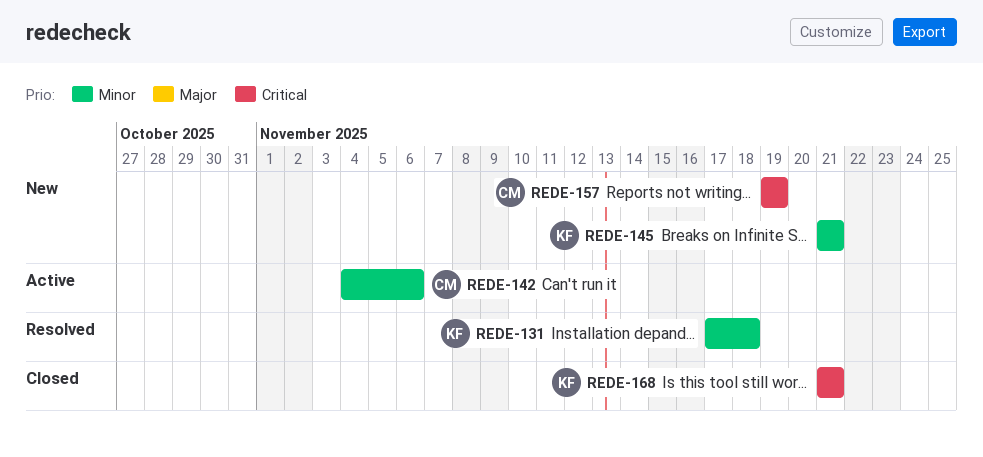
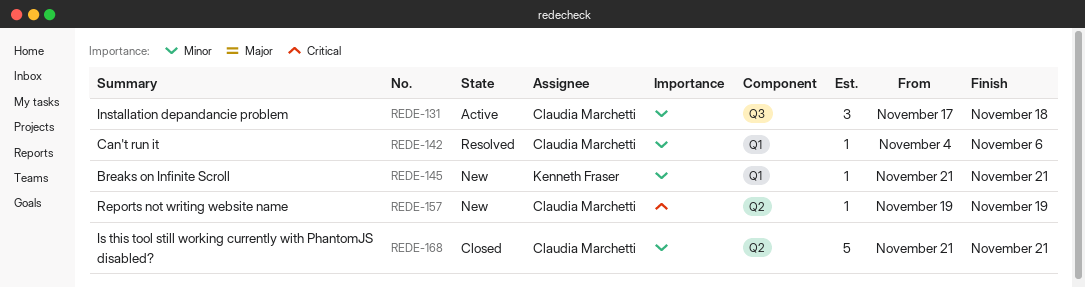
REDE-131, status: Resolved -> Active
REDE-131, owner: Kenneth Fraser -> Claudia Marchetti
REDE-142, status: Active -> Resolved
REDE-168, owner: Kenneth Fraser -> Claudia Marchetti
REDE-168, priority: Critical -> Minor

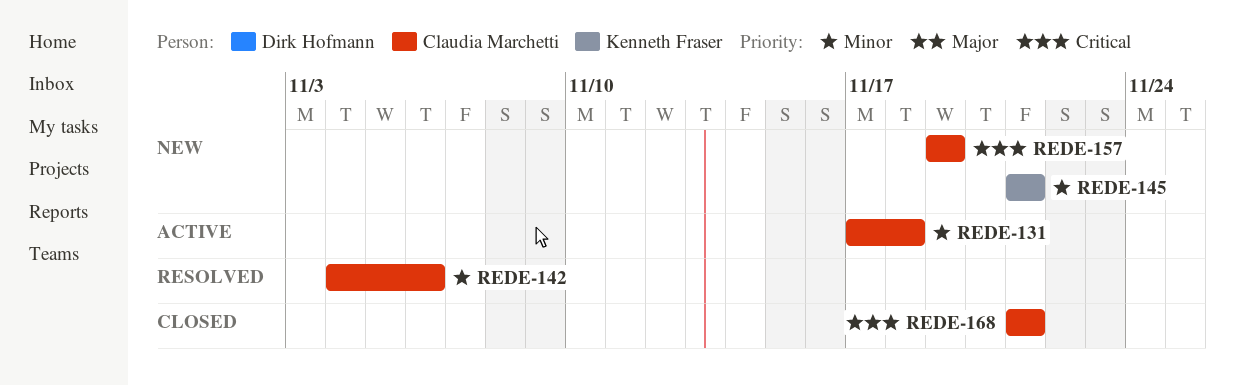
REDE-168, priority: Minor -> Critical

